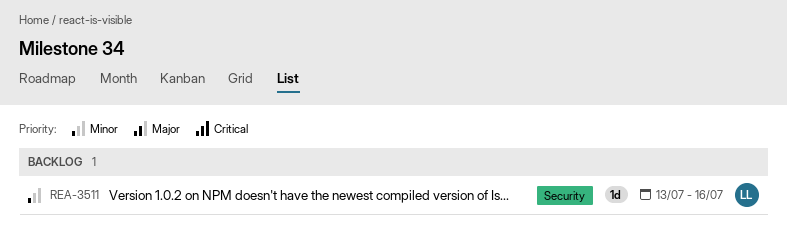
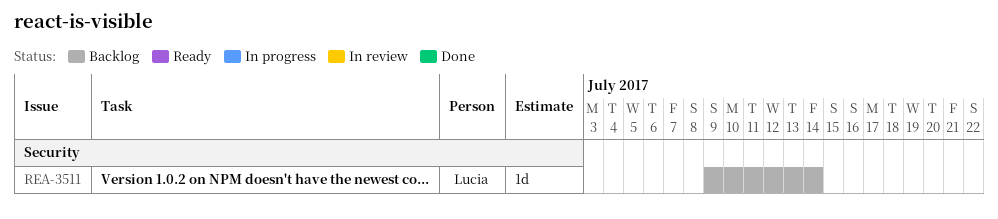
REA-3511, start: Jul 13 -> Jul 9
REA-3511, due: Jul 16 -> Jul 14

